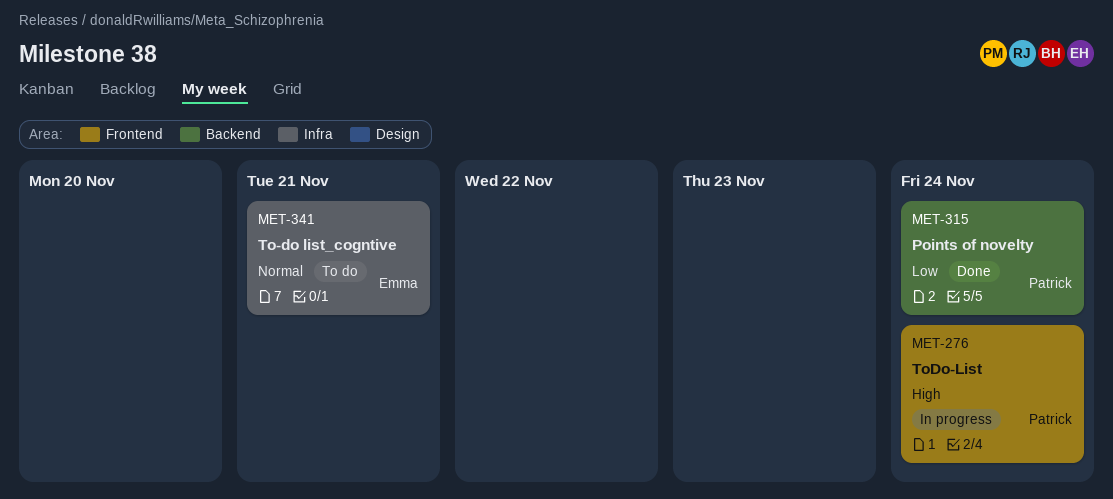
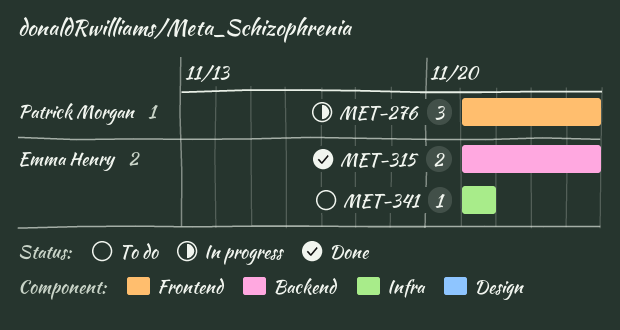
MET-315, owner: Patrick Morgan -> Emma Henry

